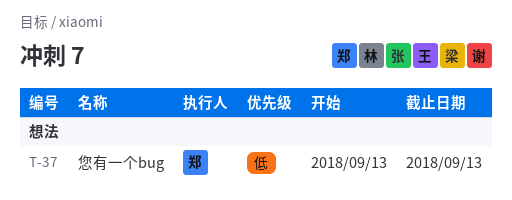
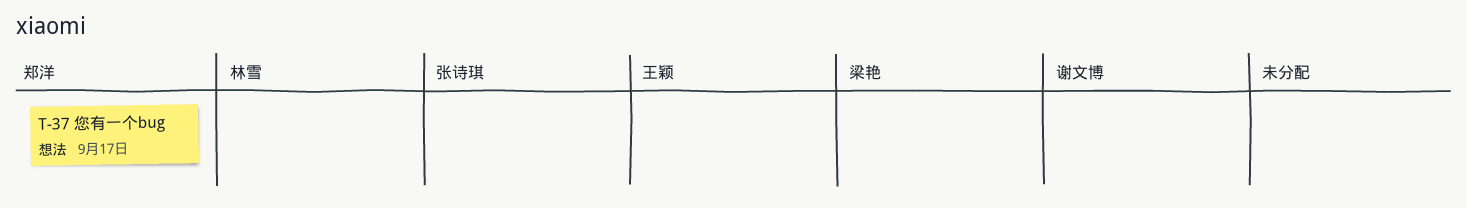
T-37, due: Sep 13 -> Sep 17

